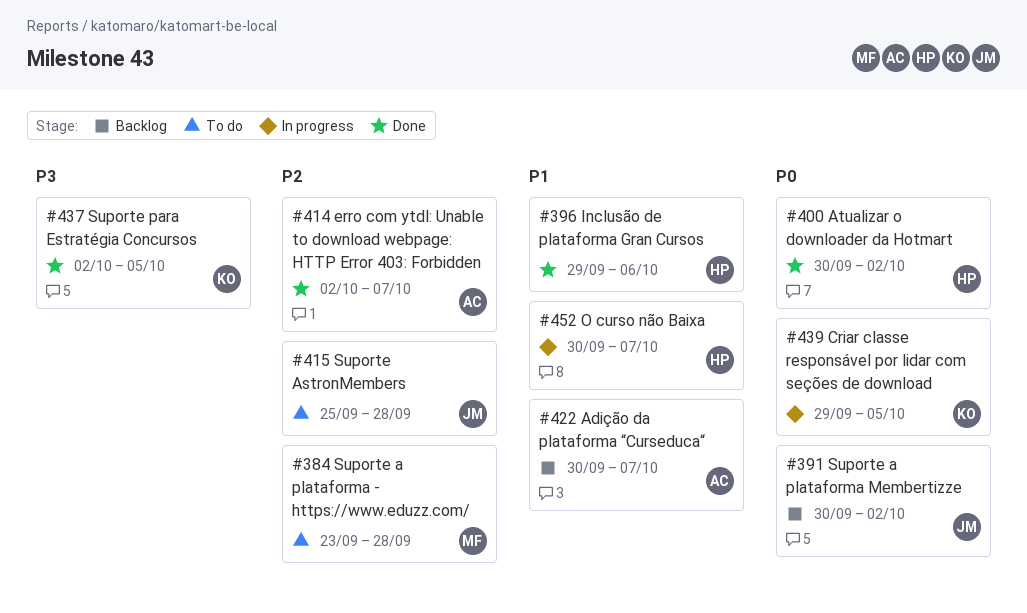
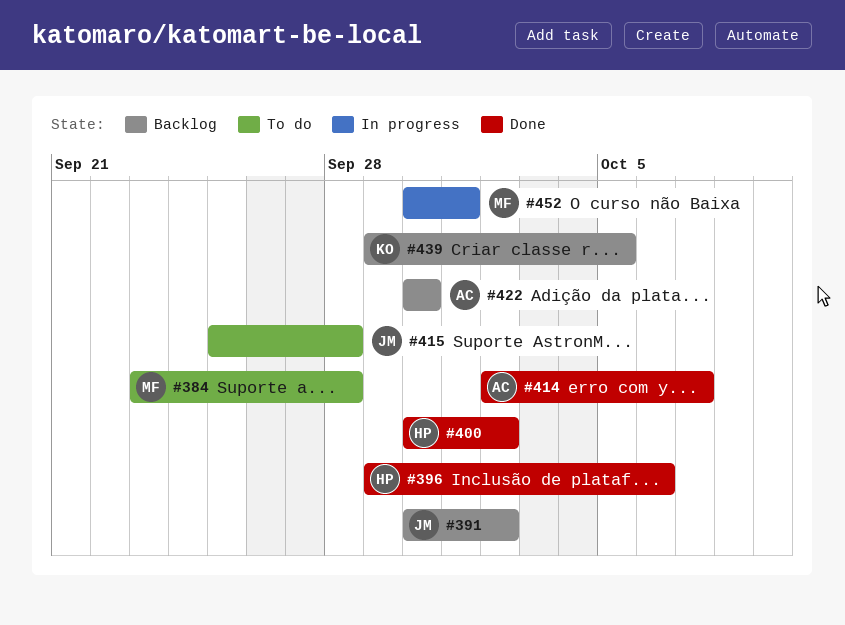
#422, due: Oct 7 -> Sep 30
#437: present -> none
#439, status: In progress -> Backlog
#452, owner: HP -> MF
#452, due: Oct 7 -> Oct 1

